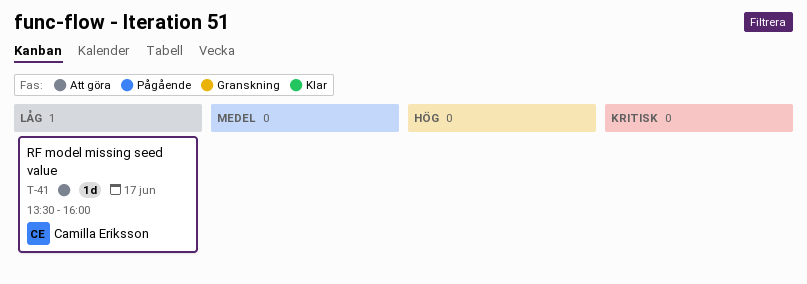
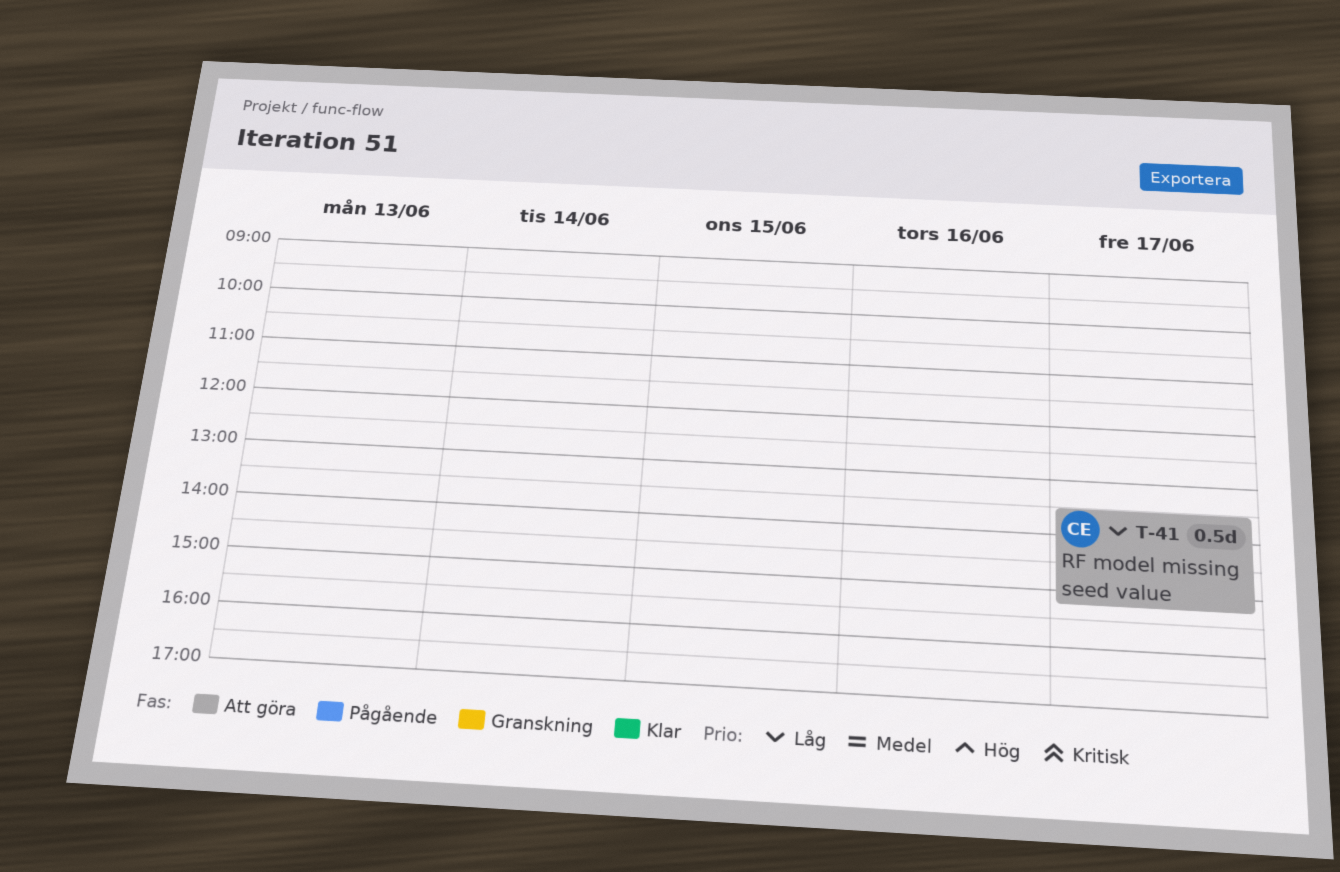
T-41, estimate: 1d -> 0.5d
T-41, ends: 16:00 -> 15:15

